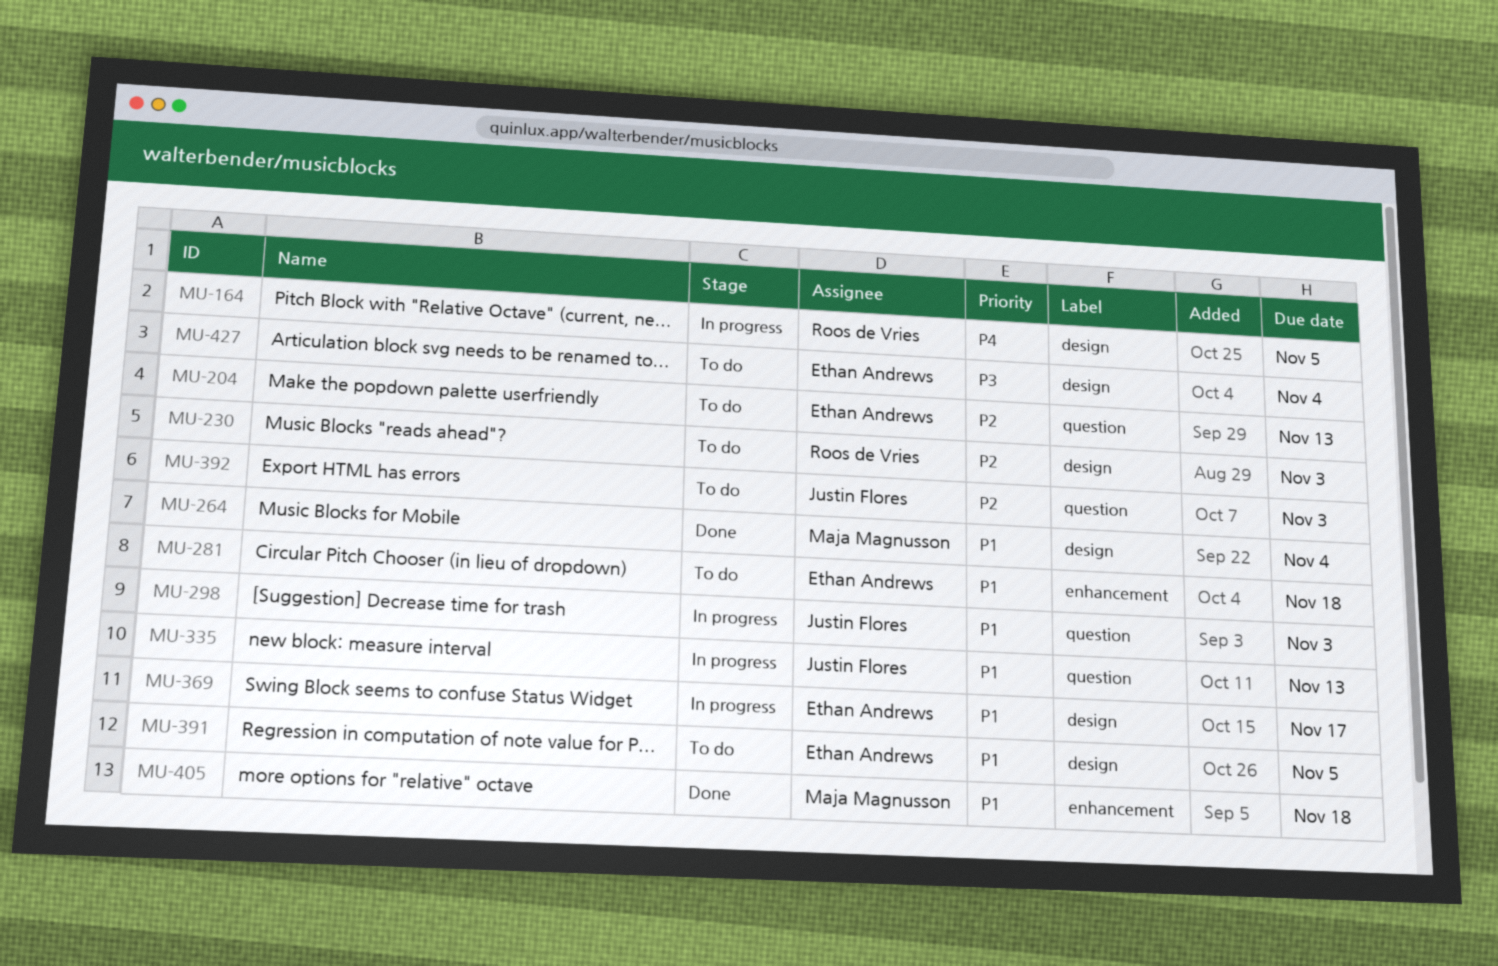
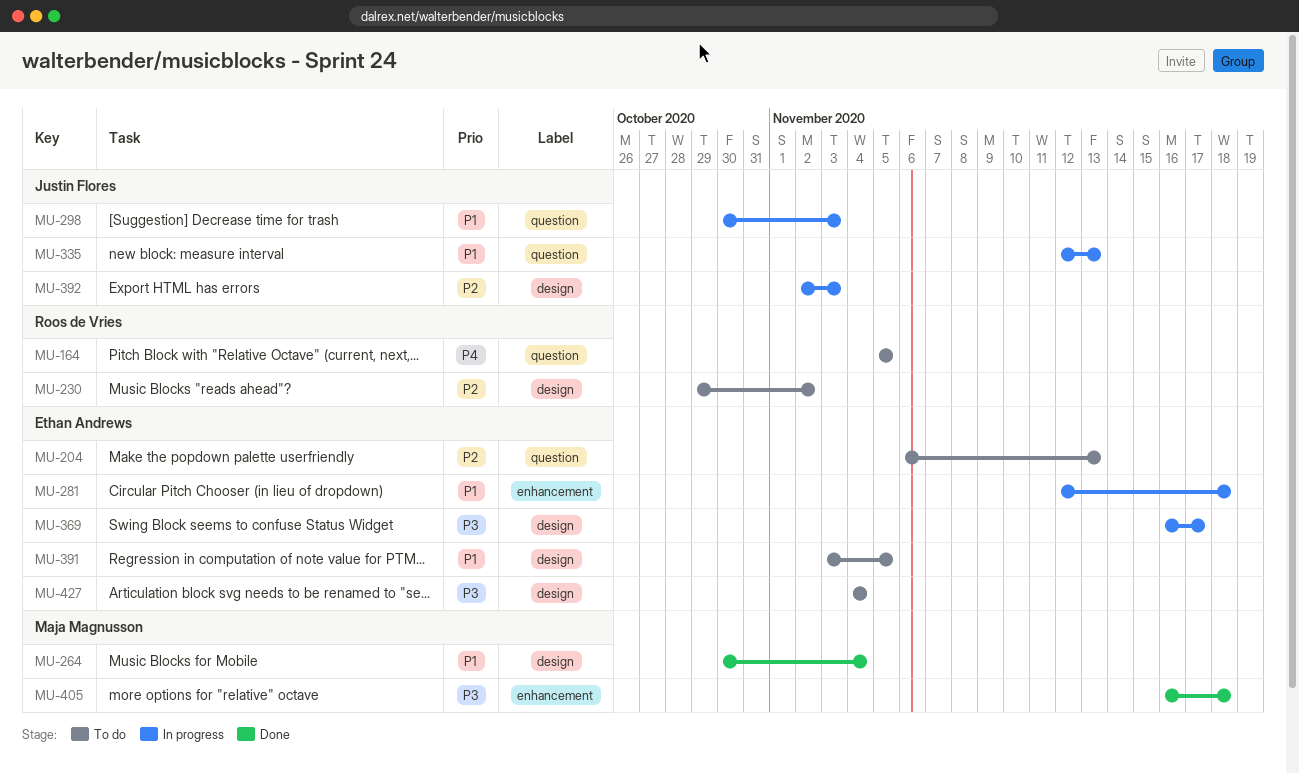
MU-164, status: In progress -> To do
MU-164, label: design -> question
MU-230, due: Nov 3 -> Nov 2
MU-281, status: To do -> In progress
MU-369, priority: P1 -> P3
MU-392, status: To do -> In progress
MU-392, label: question -> design
MU-405, priority: P1 -> P3

